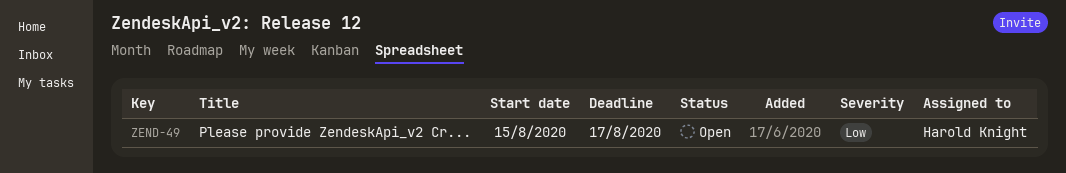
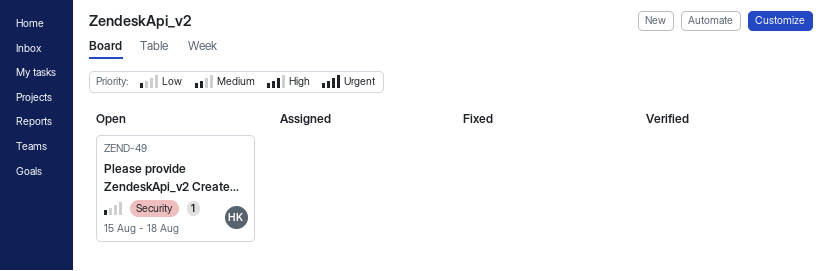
ZEND-49, due: Aug 17 -> Aug 18

